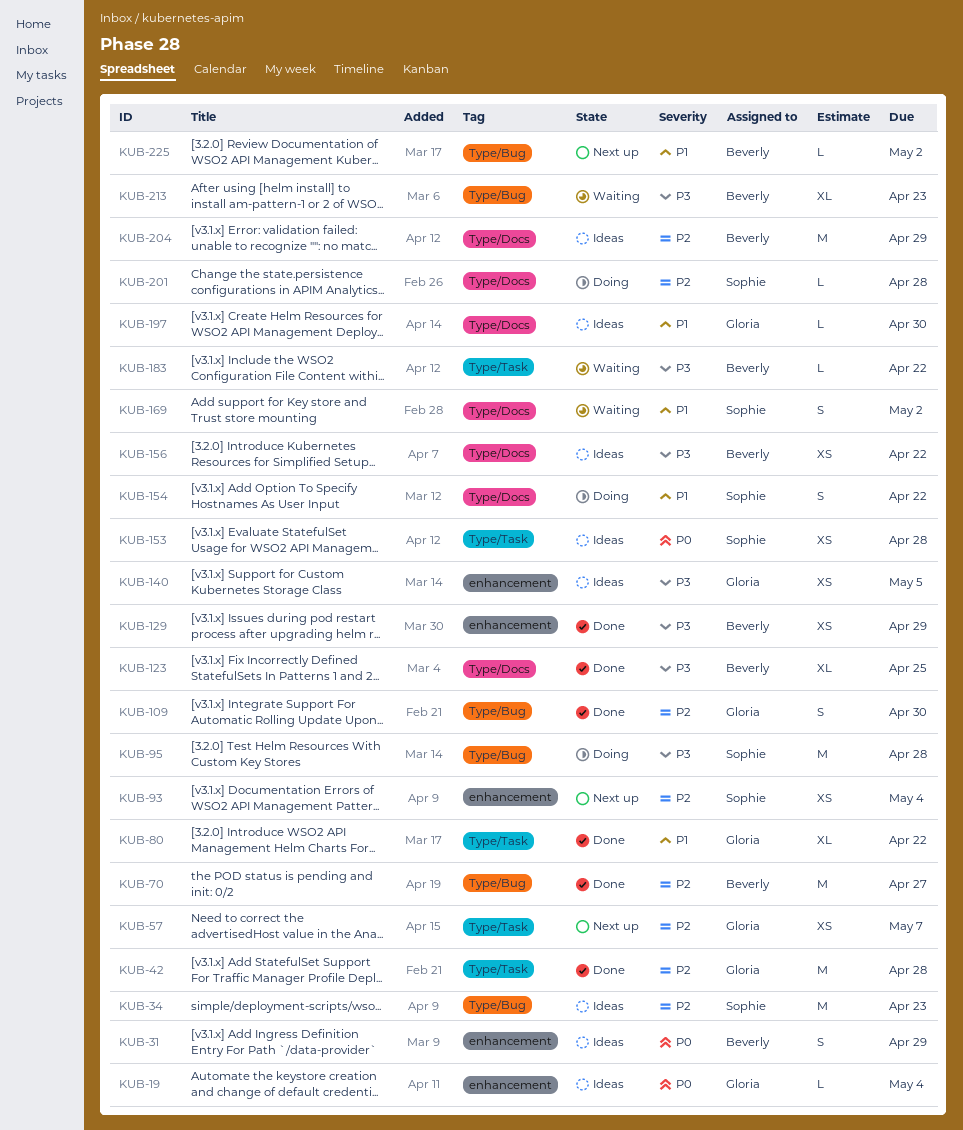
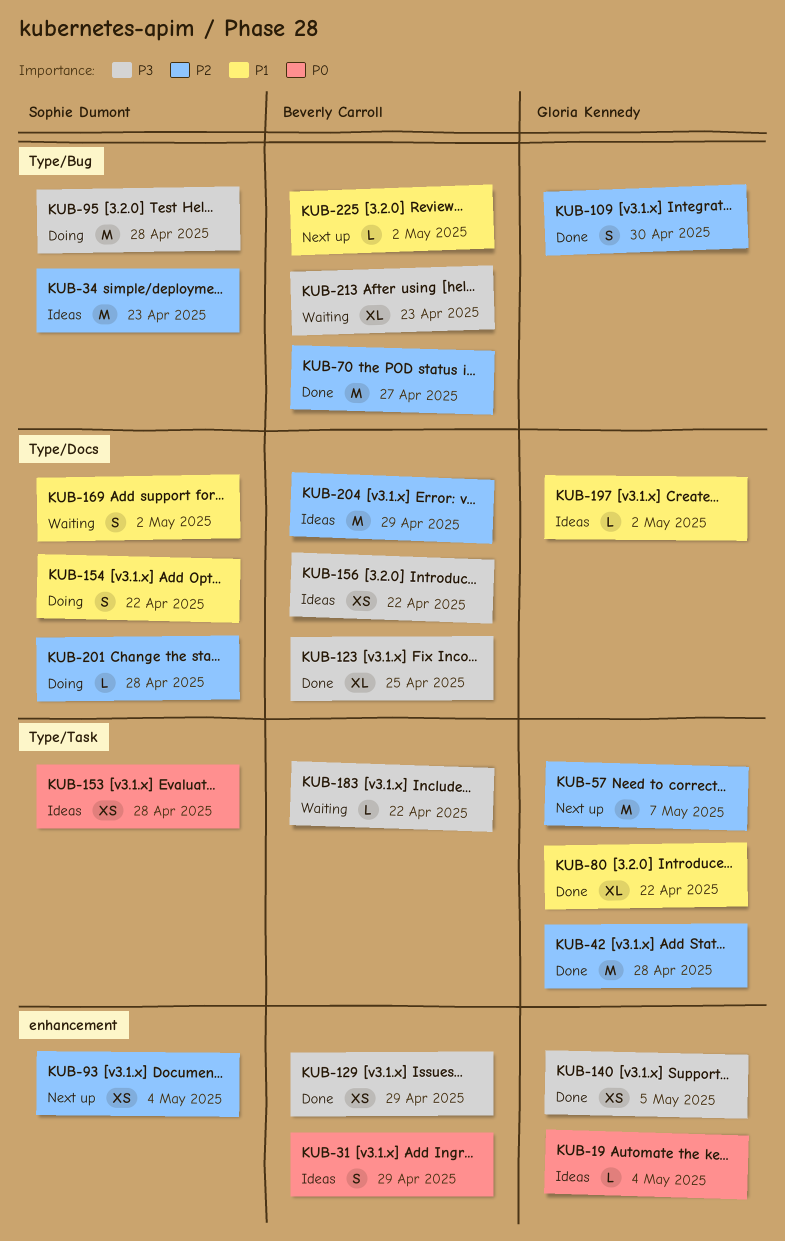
KUB-57, estimate: XS -> M
KUB-140, status: Ideas -> Done
KUB-197, due: Apr 30 -> May 2

